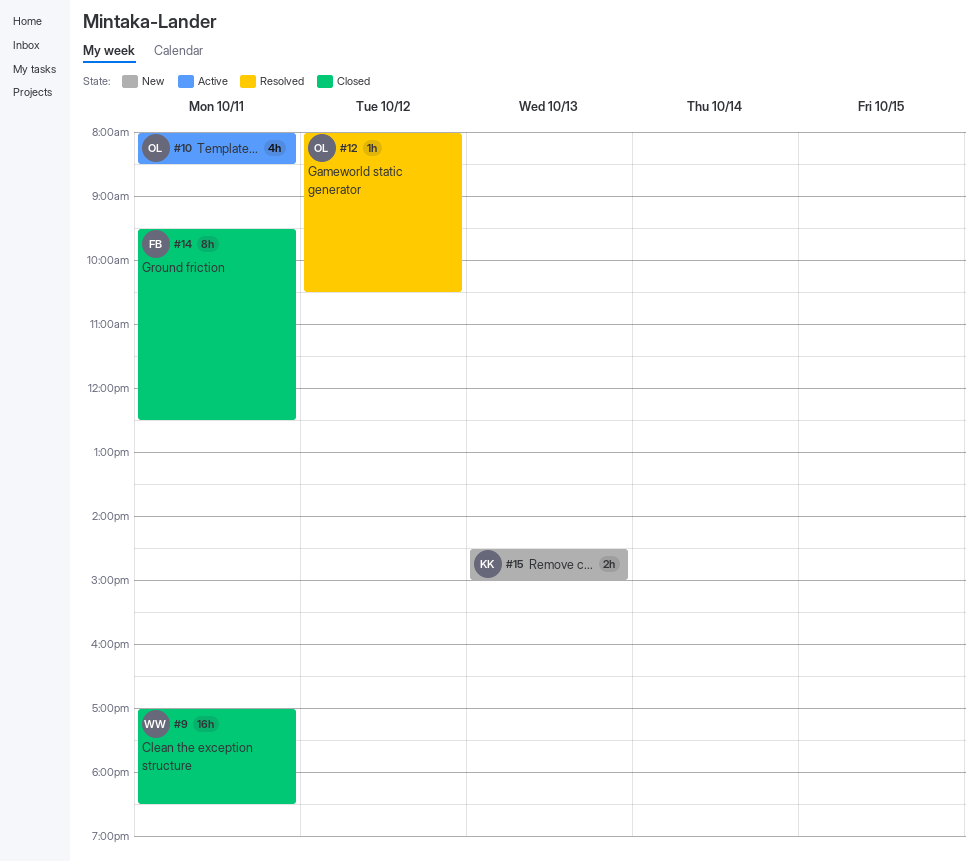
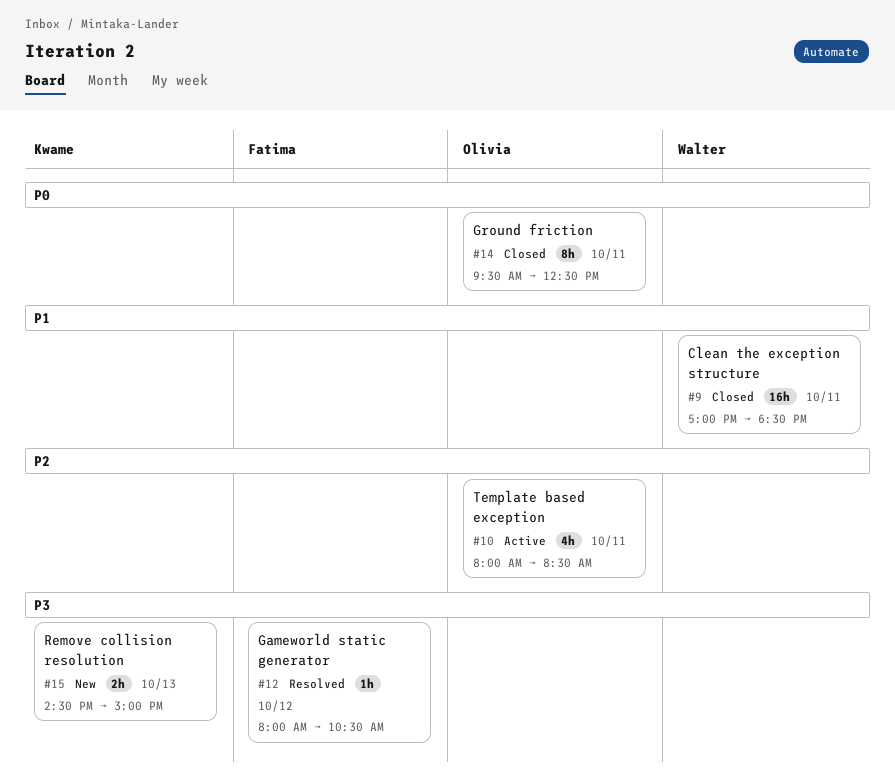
#12, owner: Olivia -> Fatima
#14, owner: Fatima -> Olivia

